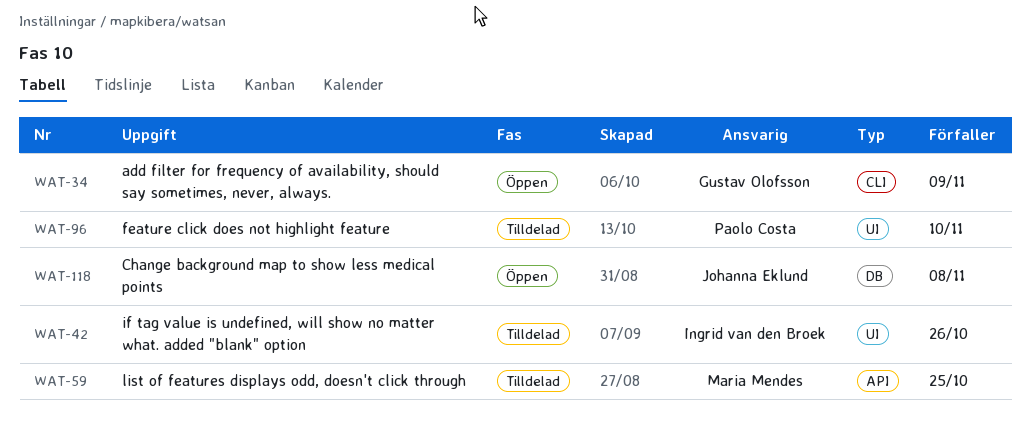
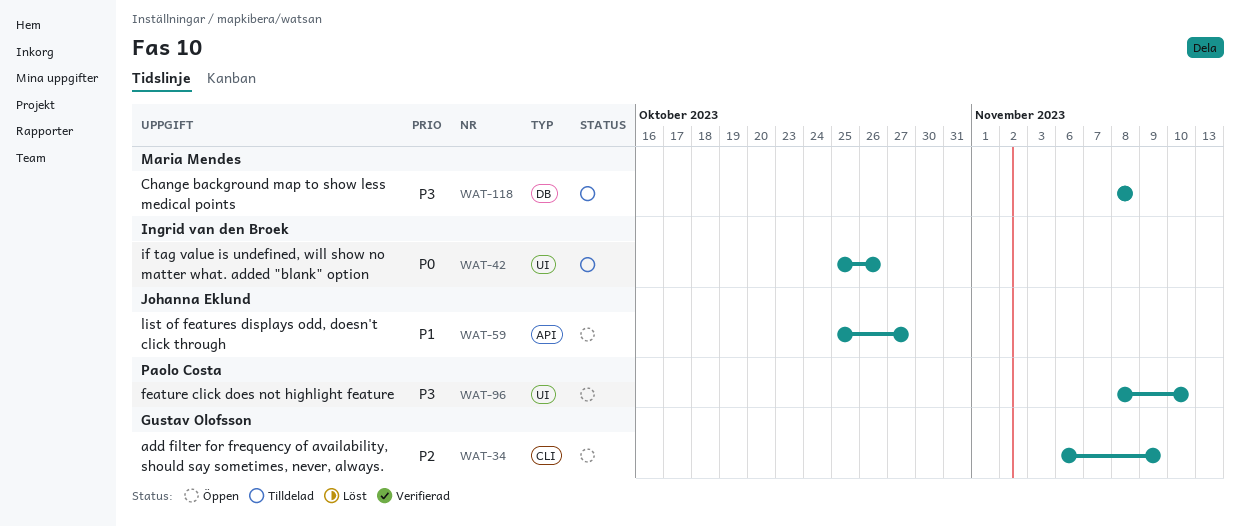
WAT-59, status: Tilldelad -> Öppen
WAT-59, owner: Maria Mendes -> Johanna Eklund
WAT-59, due: Oct 25 -> Oct 27
WAT-96, status: Tilldelad -> Öppen
WAT-118, status: Öppen -> Tilldelad
WAT-118, owner: Johanna Eklund -> Maria Mendes

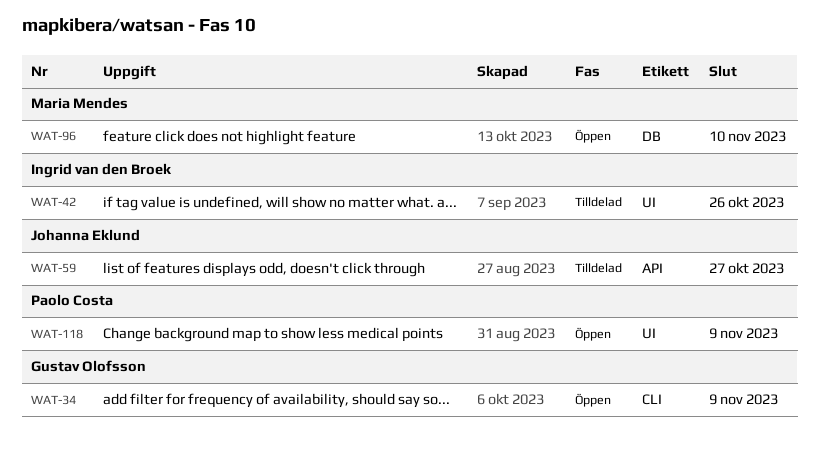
WAT-59, status: Öppen -> Tilldelad
WAT-96, owner: Paolo Costa -> Maria Mendes
WAT-96, label: UI -> DB
WAT-118, status: Tilldelad -> Öppen
WAT-118, owner: Maria Mendes -> Paolo Costa
WAT-118, label: DB -> UI
WAT-118, due: Nov 8 -> Nov 9

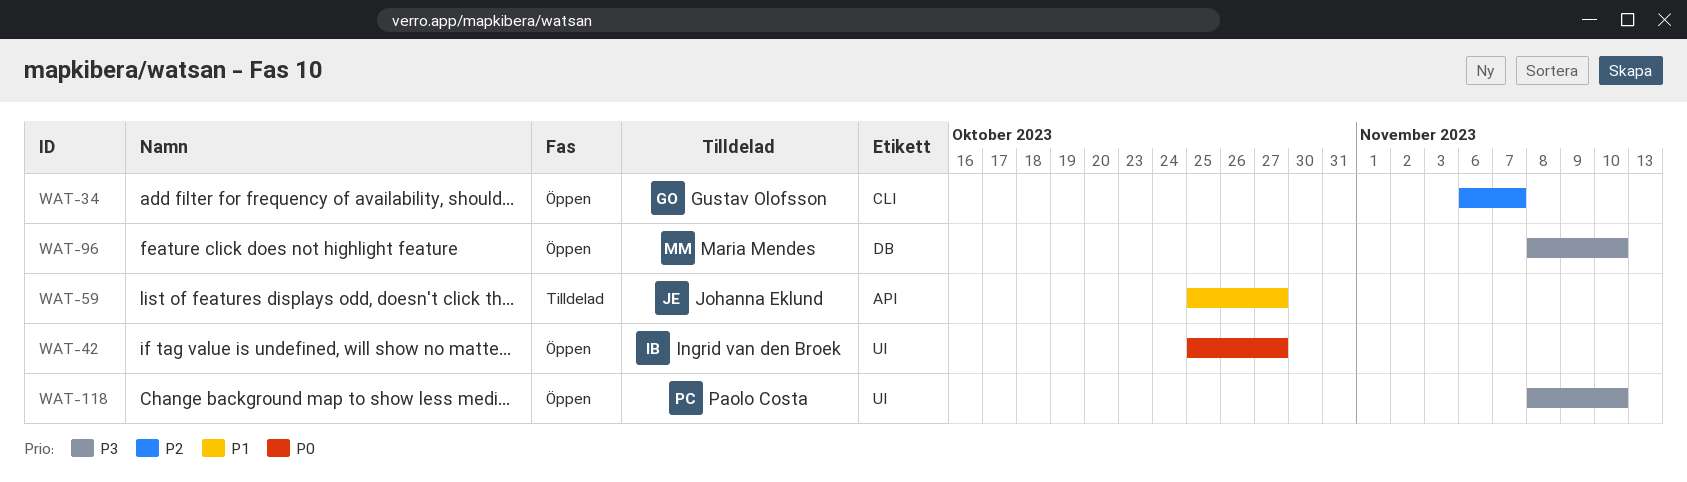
WAT-34, due: Nov 9 -> Nov 7
WAT-42, status: Tilldelad -> Öppen
WAT-42, due: Oct 26 -> Oct 27
WAT-118, due: Nov 9 -> Nov 10

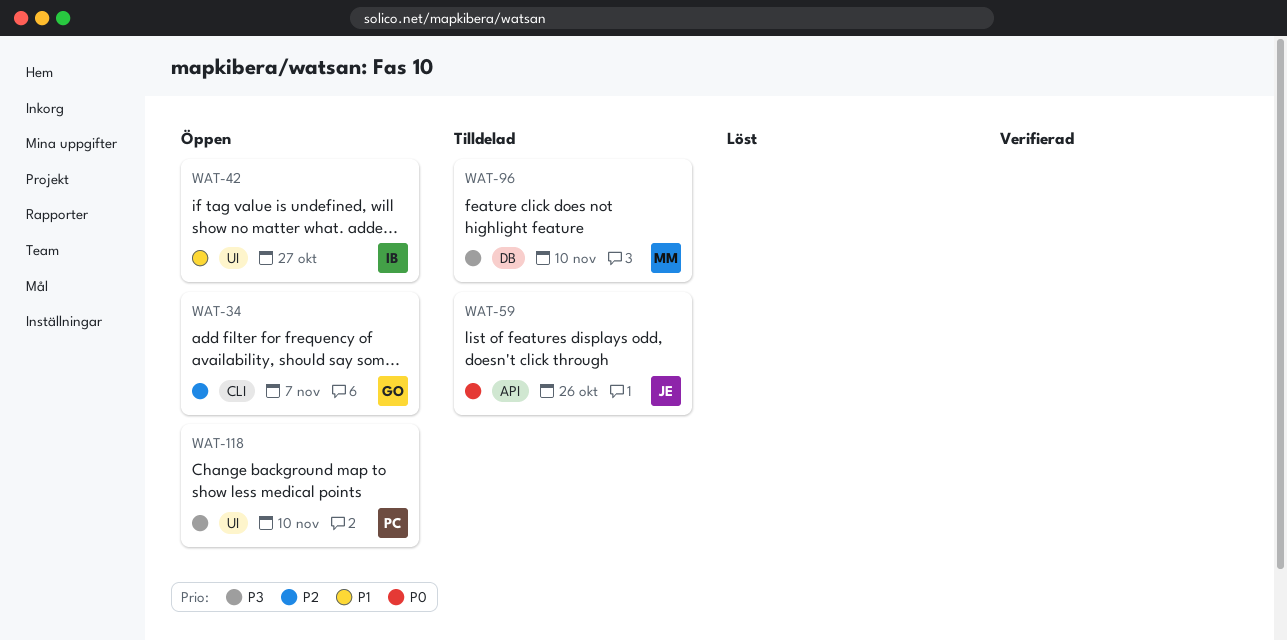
WAT-42, priority: P0 -> P1
WAT-59, priority: P1 -> P0
WAT-59, due: Oct 27 -> Oct 26
WAT-96, status: Öppen -> Tilldelad

